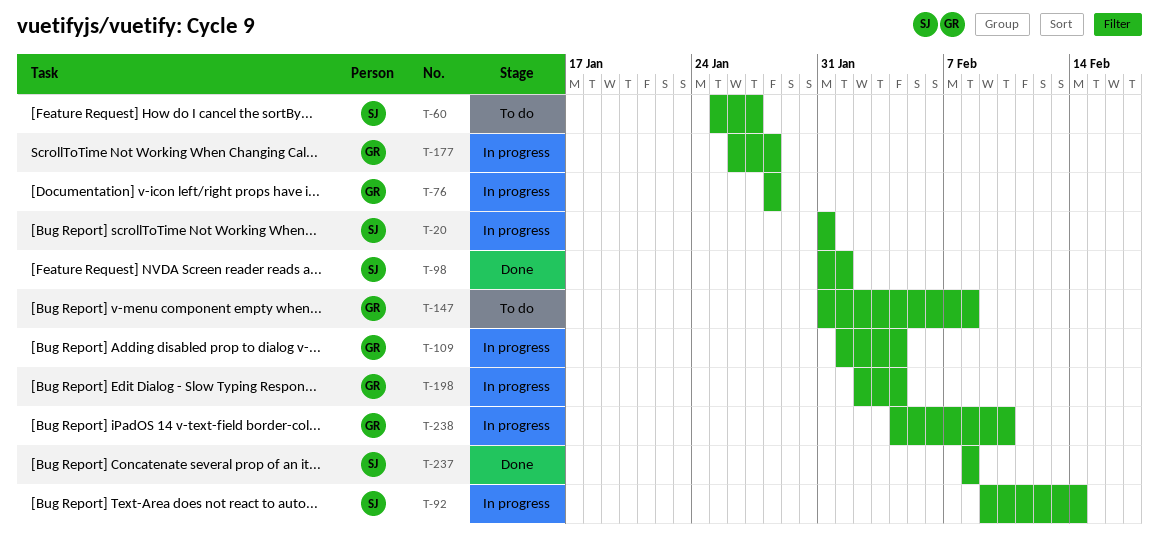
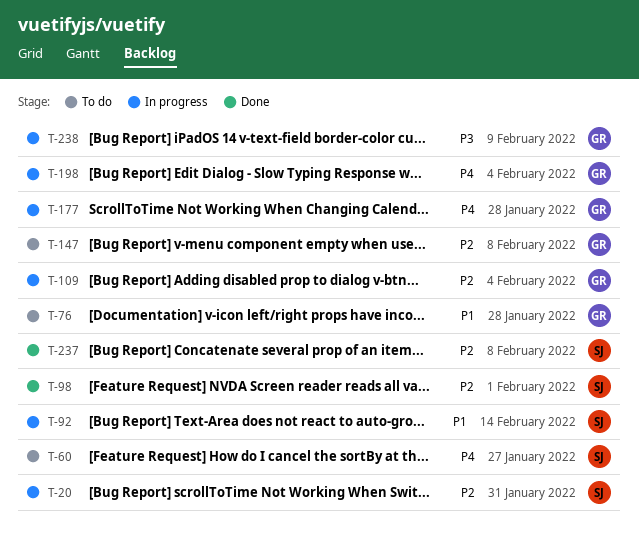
T-76, status: In progress -> To do
T-238, due: Feb 10 -> Feb 9

